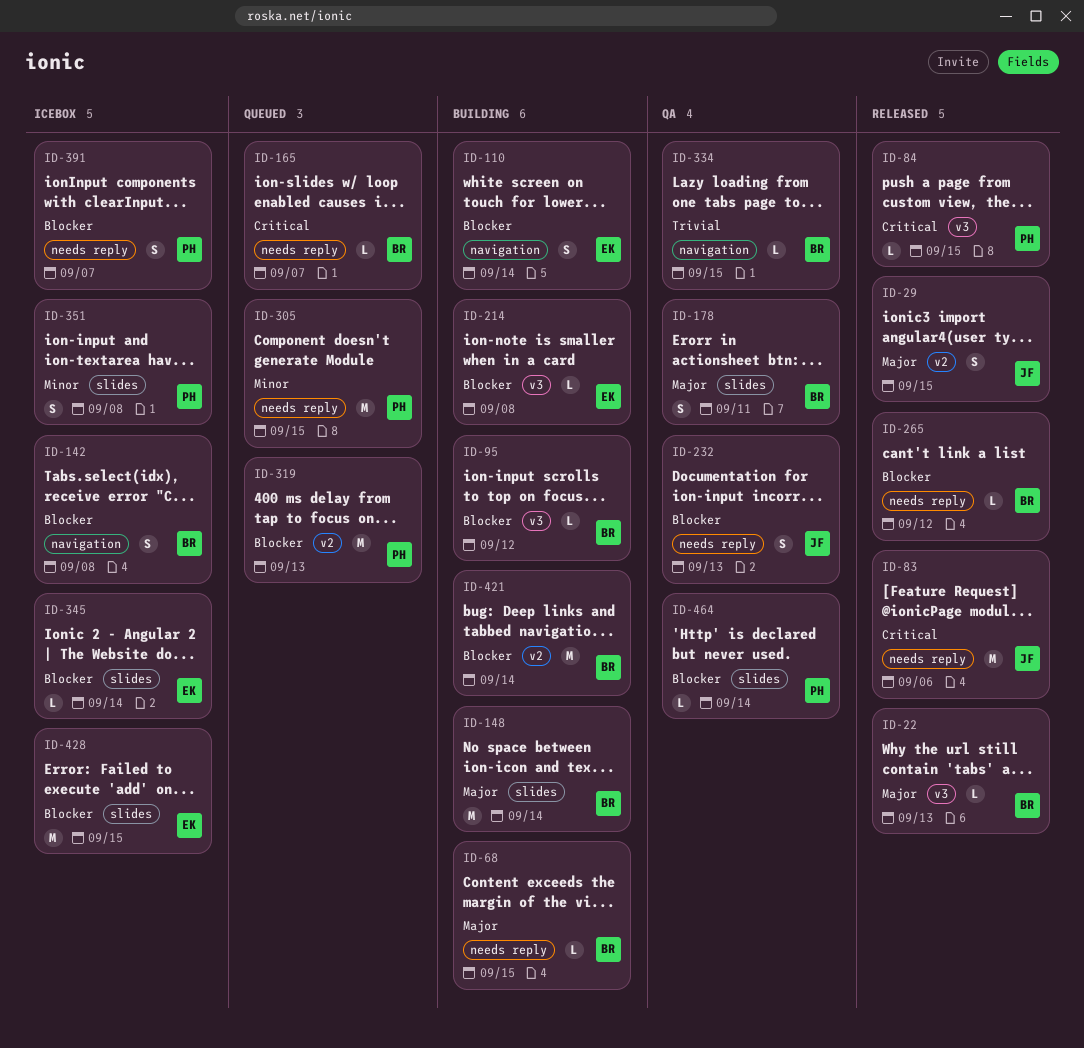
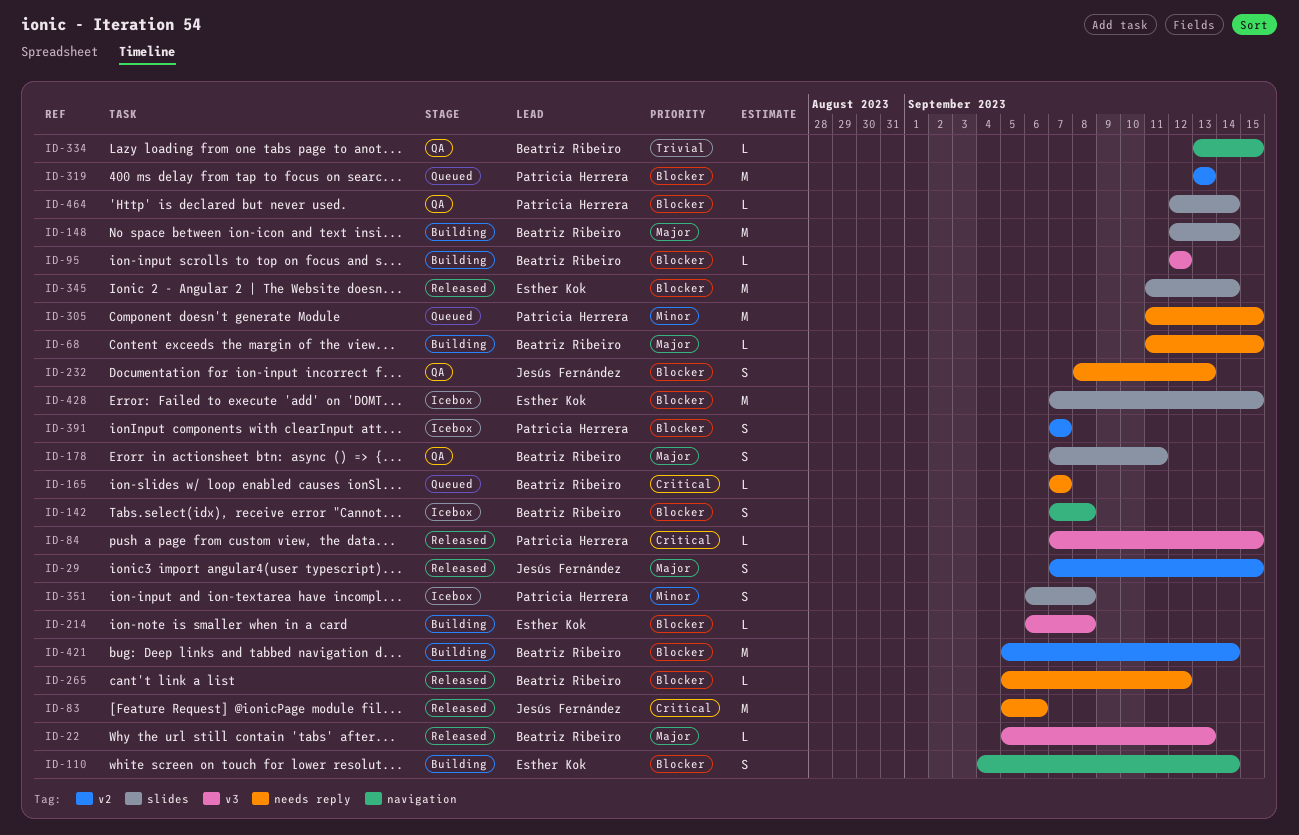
ID-345, status: Icebox -> Released
ID-345, estimate: L -> M
ID-391, label: needs reply -> v2

